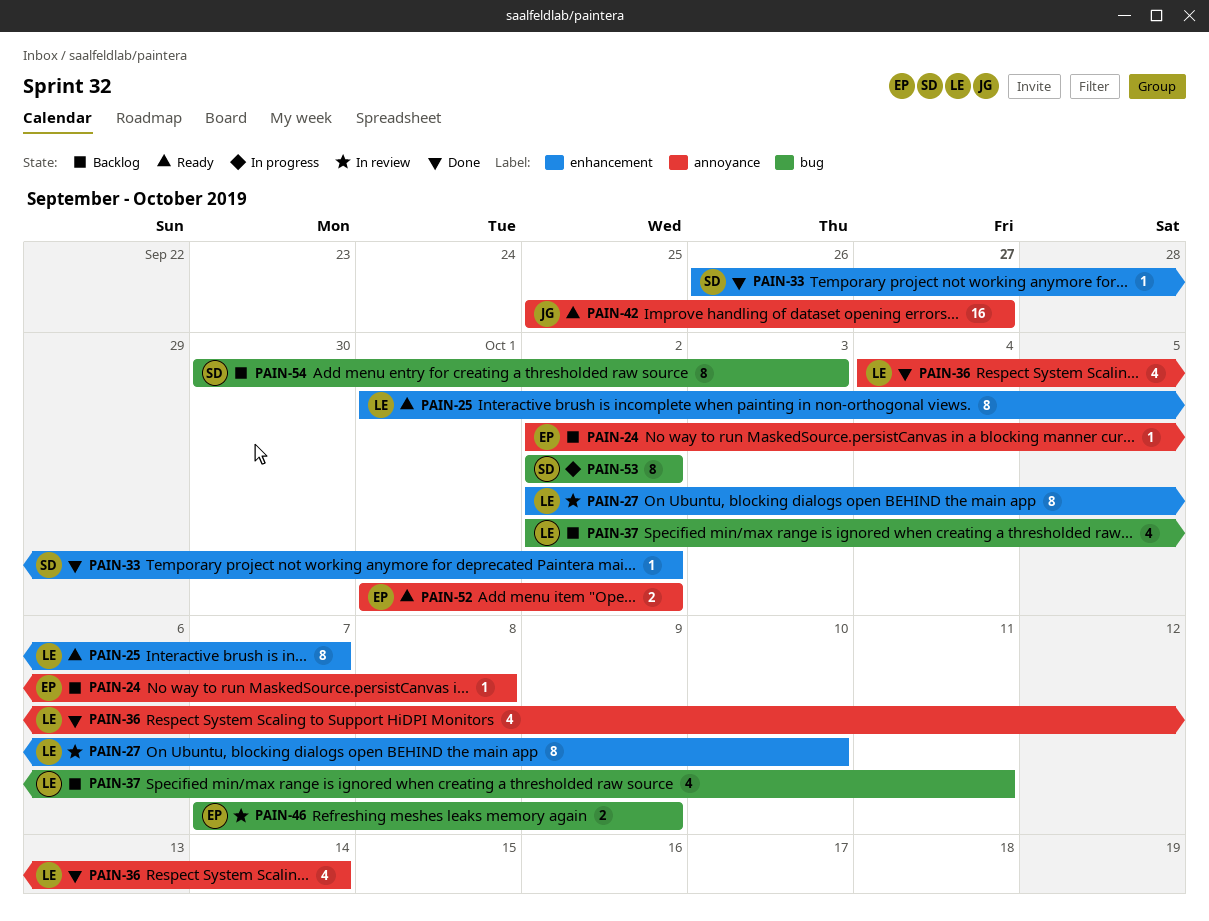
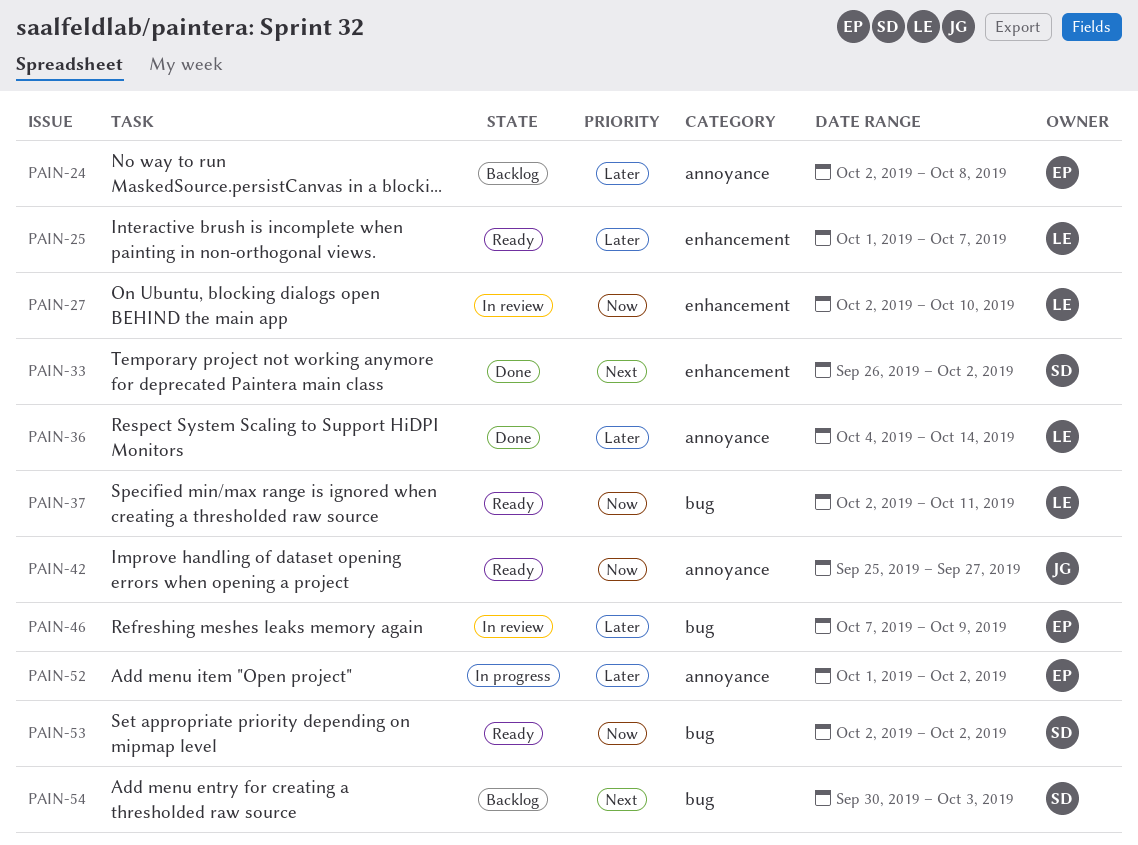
PAIN-37, status: Backlog -> Ready
PAIN-52, status: Ready -> In progress
PAIN-53, status: In progress -> Ready

